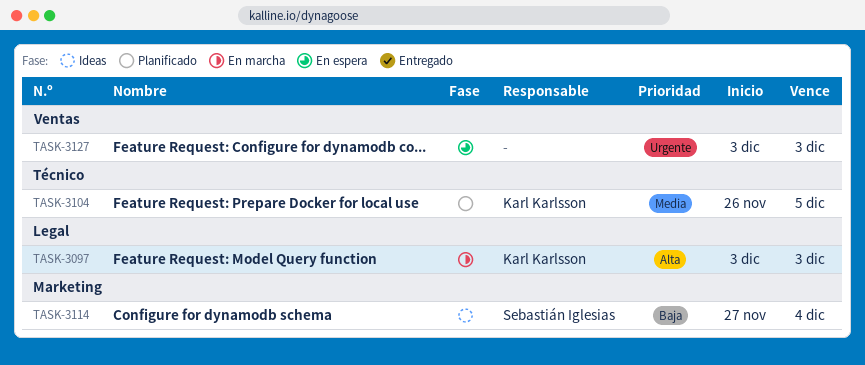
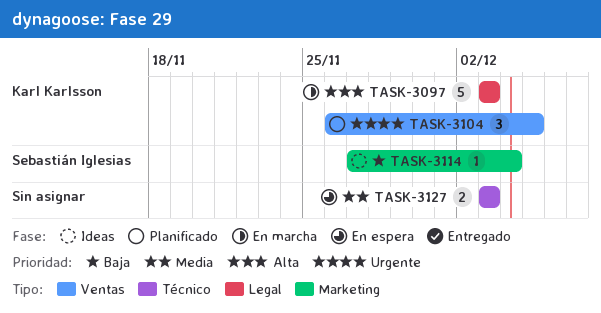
TASK-3104, priority: Media -> Urgente
TASK-3104, label: Técnico -> Ventas
TASK-3127, priority: Urgente -> Media
TASK-3127, label: Ventas -> Técnico

